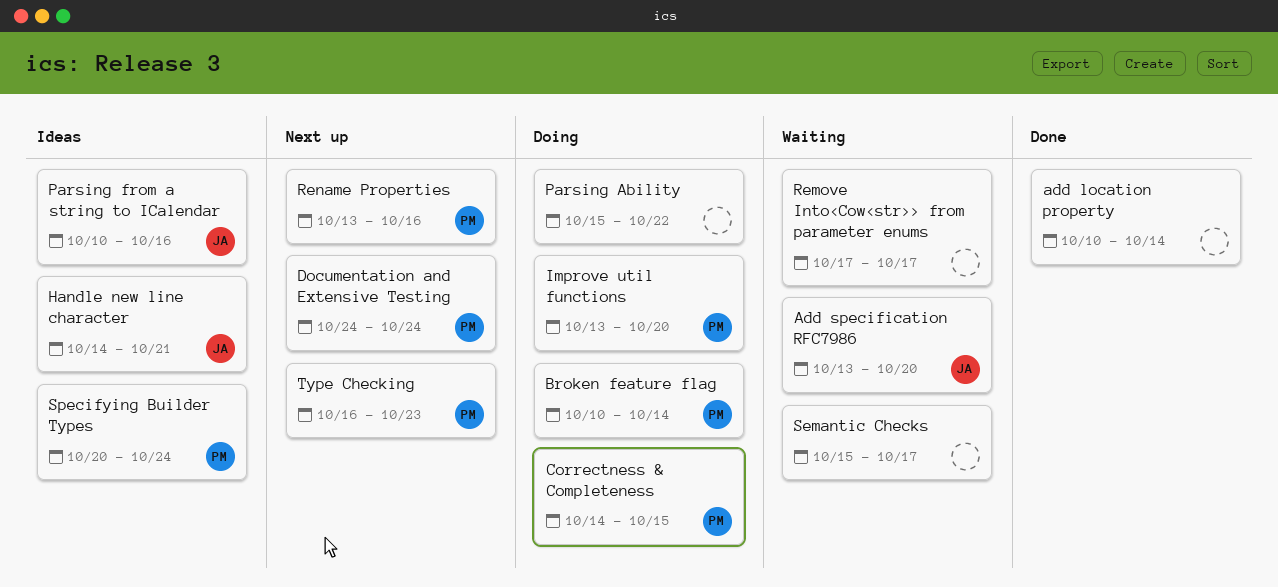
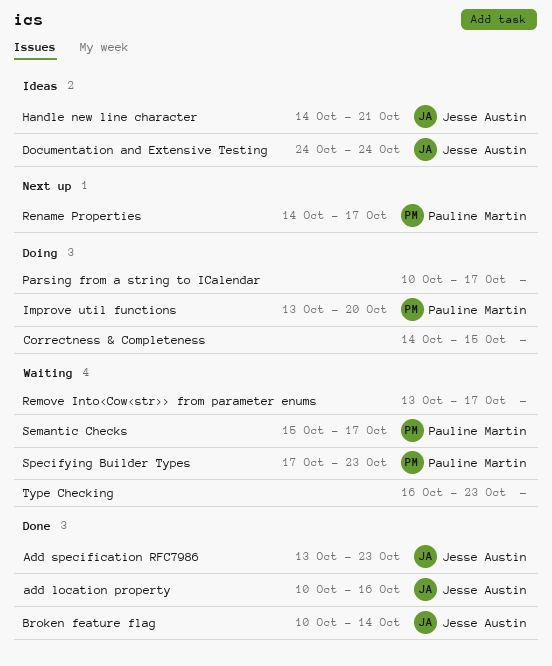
add location property, owner: none -> Jesse Austin
add location property, due: Oct 14 -> Oct 16
Add specification RFC7986, status: Waiting -> Done
Add specification RFC7986, due: Oct 20 -> Oct 23
Broken feature flag, status: Doing -> Done
Broken feature flag, owner: Pauline Martin -> Jesse Austin
Correctness & Completeness, owner: Pauline Martin -> none
Documentation and Extensive Testing, status: Next up -> Ideas
Documentation and Extensive Testing, owner: Pauline Martin -> Jesse Austin
Parsing Ability: present -> none
Parsing from a string to ICalendar, status: Ideas -> Doing
Parsing from a string to ICalendar, owner: Jesse Austin -> none
Parsing from a string to ICalendar, due: Oct 16 -> Oct 17
Remove Into<Cow<str>> from parameter enums, start: Oct 17 -> Oct 13
Rename Properties, start: Oct 13 -> Oct 14
Rename Properties, due: Oct 16 -> Oct 17
Semantic Checks, owner: none -> Pauline Martin
Specifying Builder Types, status: Ideas -> Waiting
Specifying Builder Types, start: Oct 20 -> Oct 17
Specifying Builder Types, due: Oct 24 -> Oct 23
Type Checking, status: Next up -> Waiting
Type Checking, owner: Pauline Martin -> none

